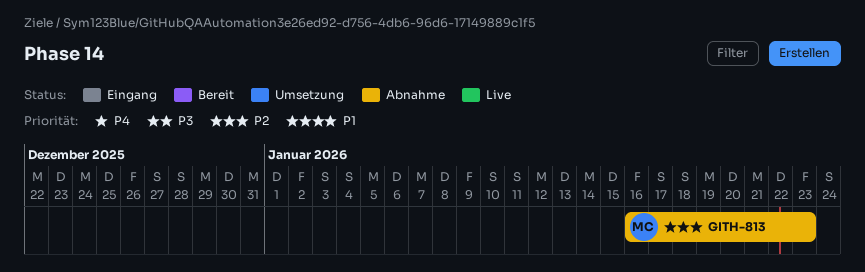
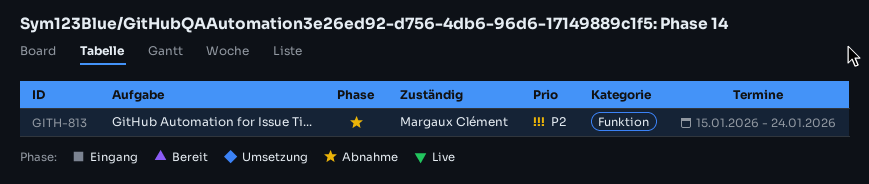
GITH-813, start: Jan 16 -> Jan 15
GITH-813, due: Jan 23 -> Jan 24

